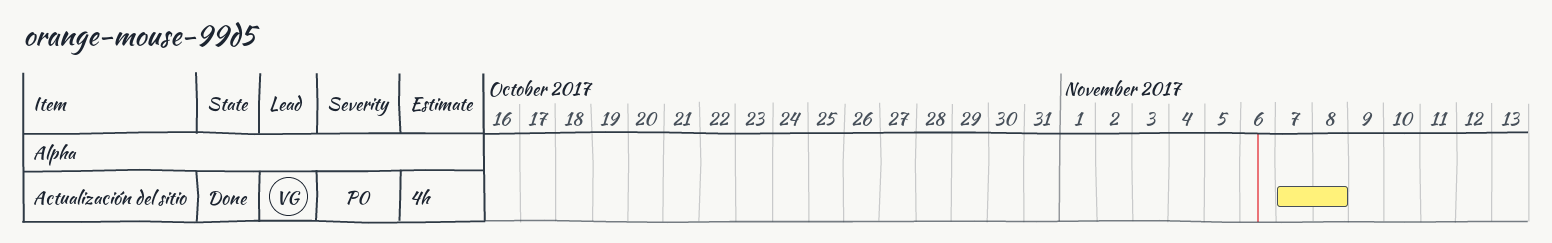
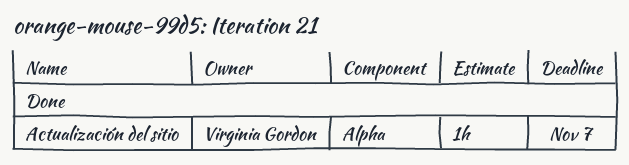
Actualización del sitio, estimate: 4h -> 1h
Actualización del sitio, due: Nov 8 -> Nov 7

